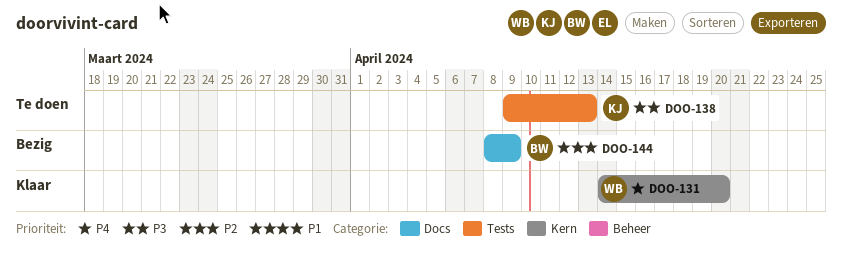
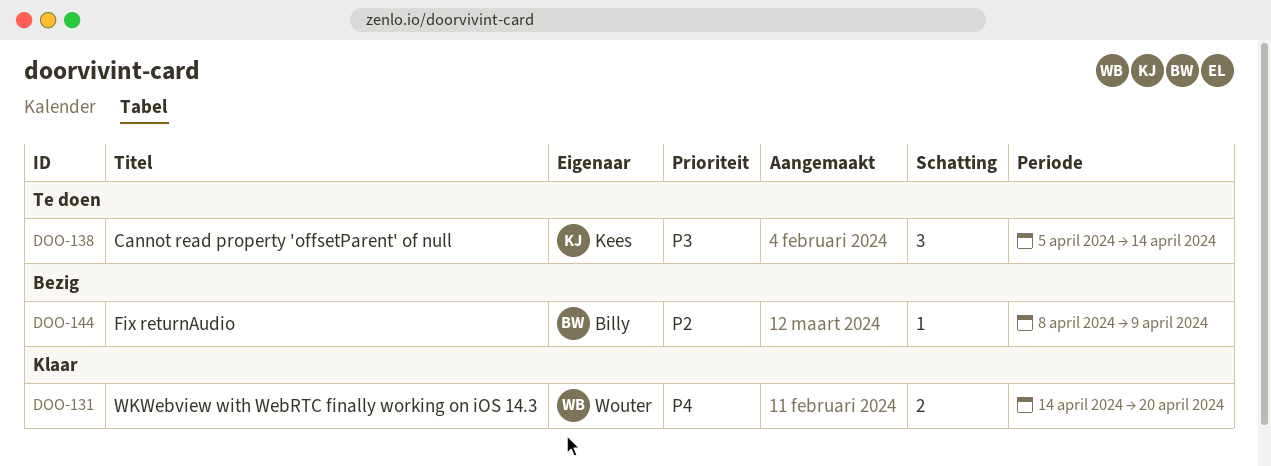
DOO-138, start: Apr 9 -> Apr 5
DOO-138, due: Apr 13 -> Apr 14

